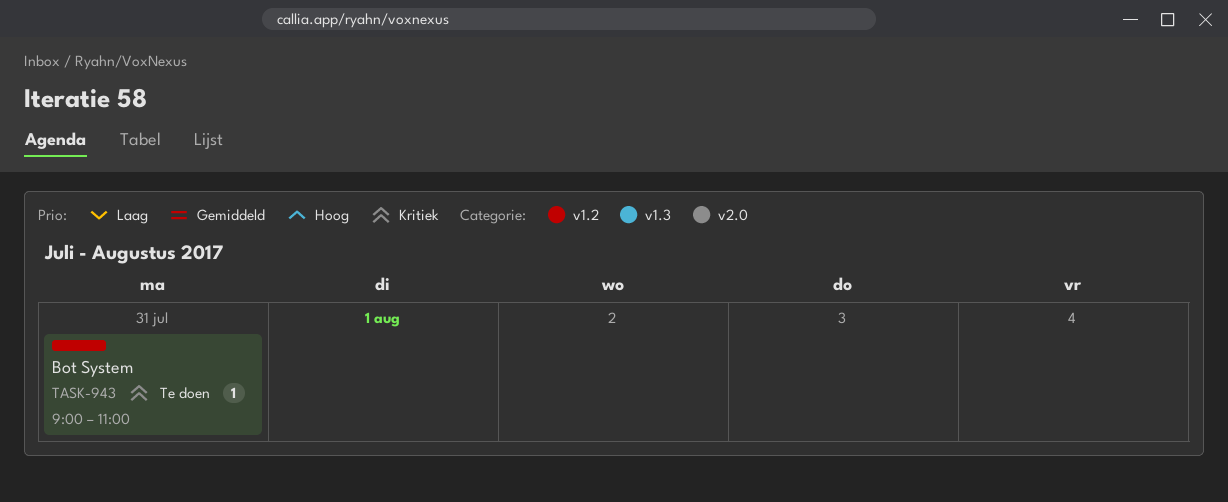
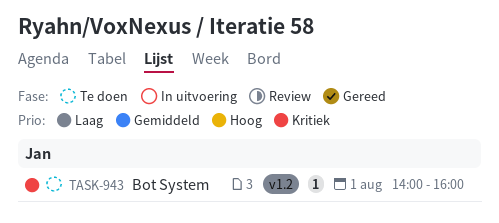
TASK-943, day: Jul 31 -> Aug 1
TASK-943, begins: 09:00 -> 14:00
TASK-943, ends: 11:00 -> 16:00

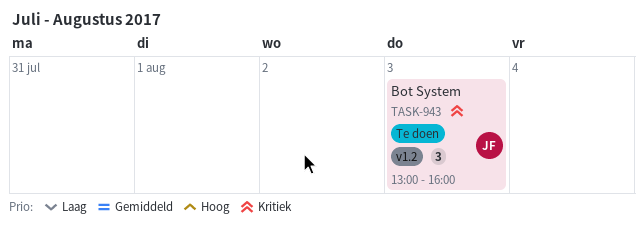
TASK-943, estimate: 1 -> 3
TASK-943, day: Aug 1 -> Aug 3
TASK-943, begins: 14:00 -> 13:00

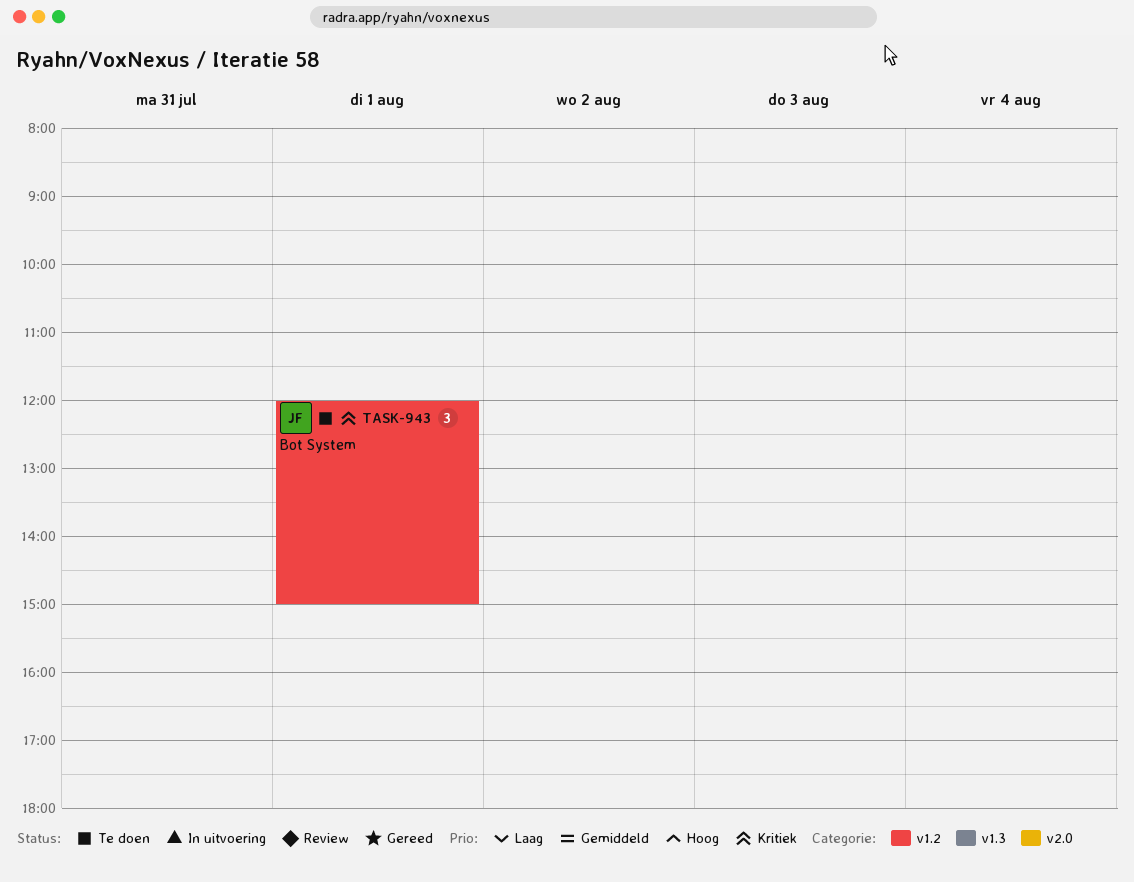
TASK-943, day: Aug 3 -> Aug 1
TASK-943, begins: 13:00 -> 12:00
TASK-943, ends: 16:00 -> 15:00

